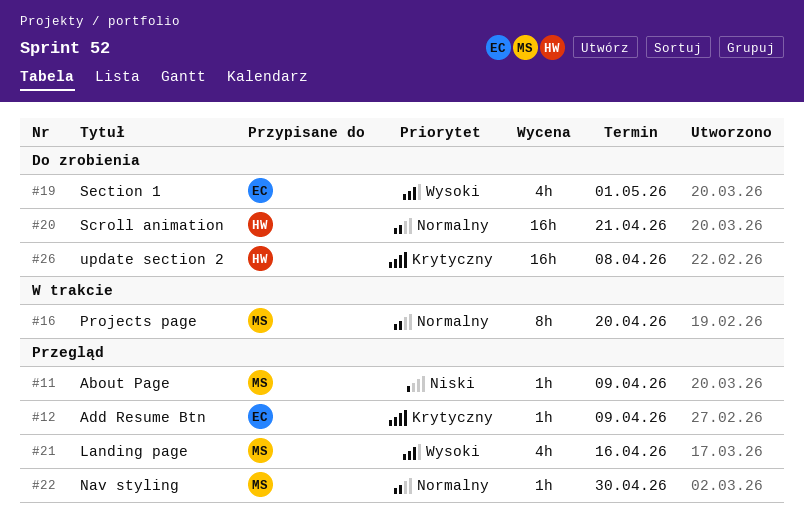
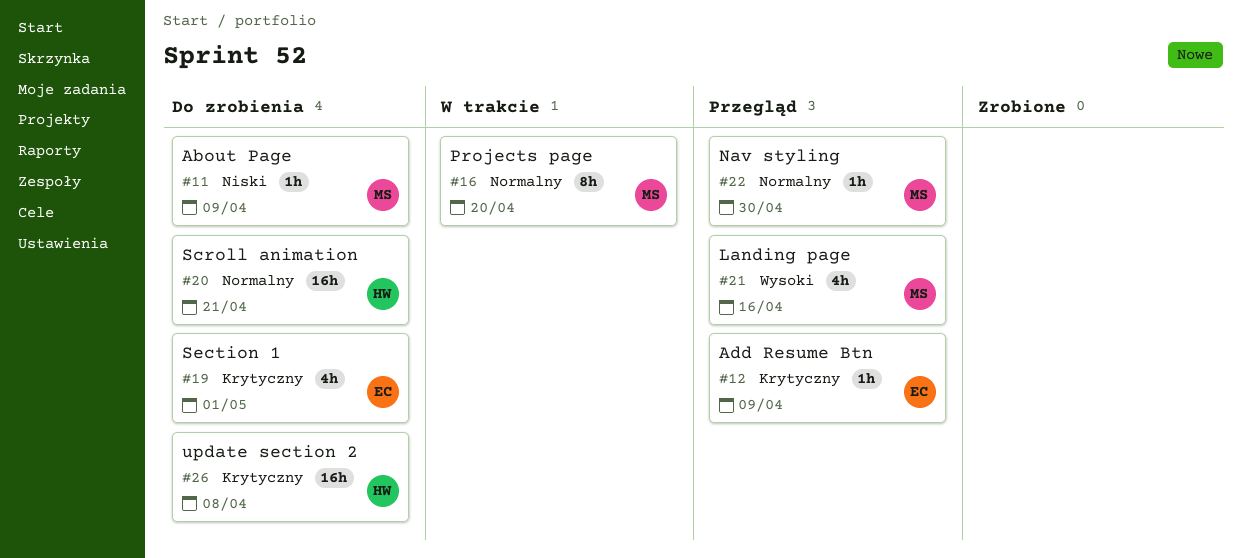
#11, status: Przegląd -> Do zrobienia
#19, priority: Wysoki -> Krytyczny

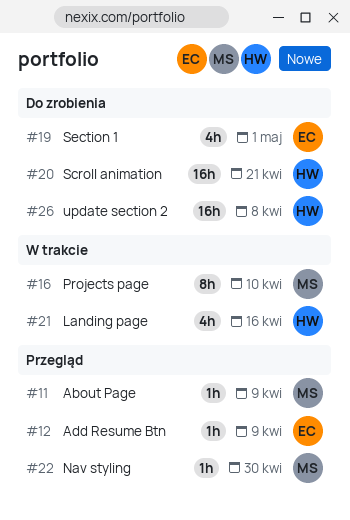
#11, status: Do zrobienia -> Przegląd
#16, due: Apr 20 -> Apr 10
#21, status: Przegląd -> W trakcie
#21, owner: MS -> HW

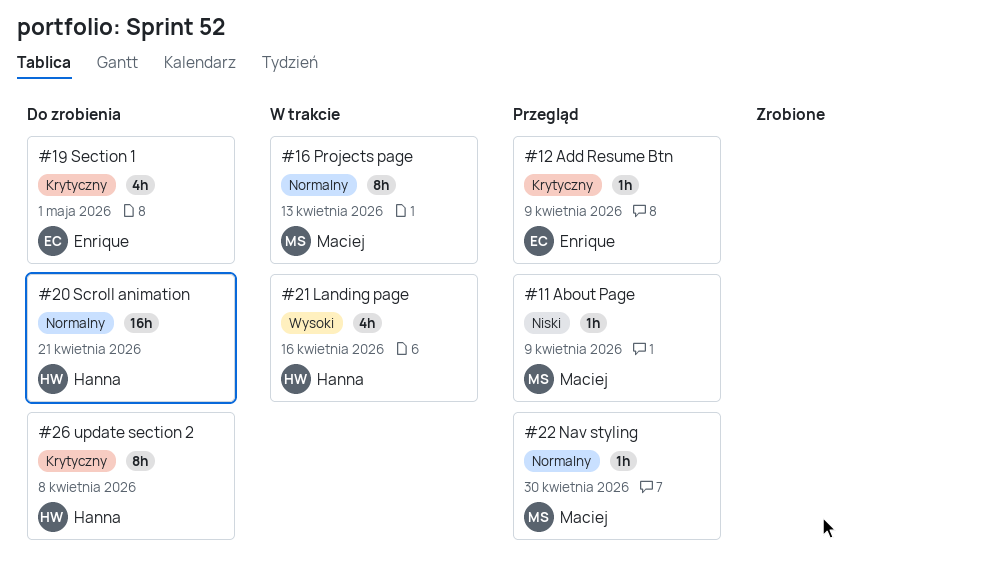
#16, due: Apr 10 -> Apr 13
#26, estimate: 16h -> 8h

